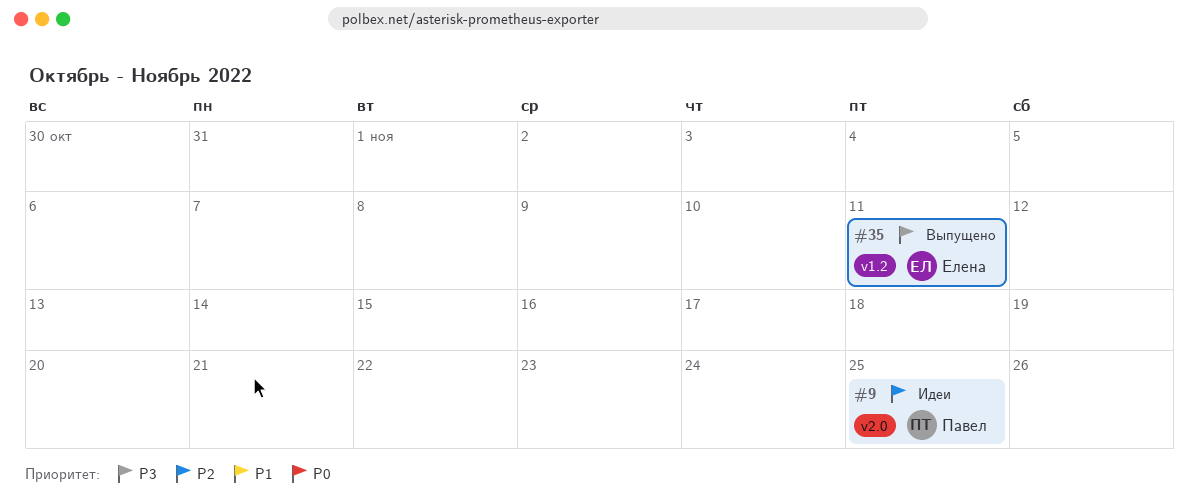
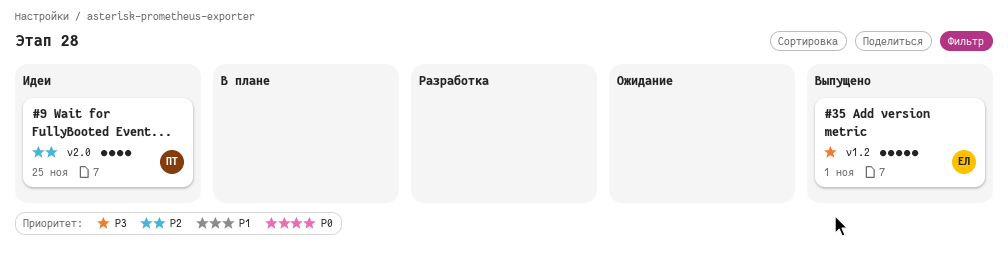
#35, due: Nov 11 -> Nov 1

